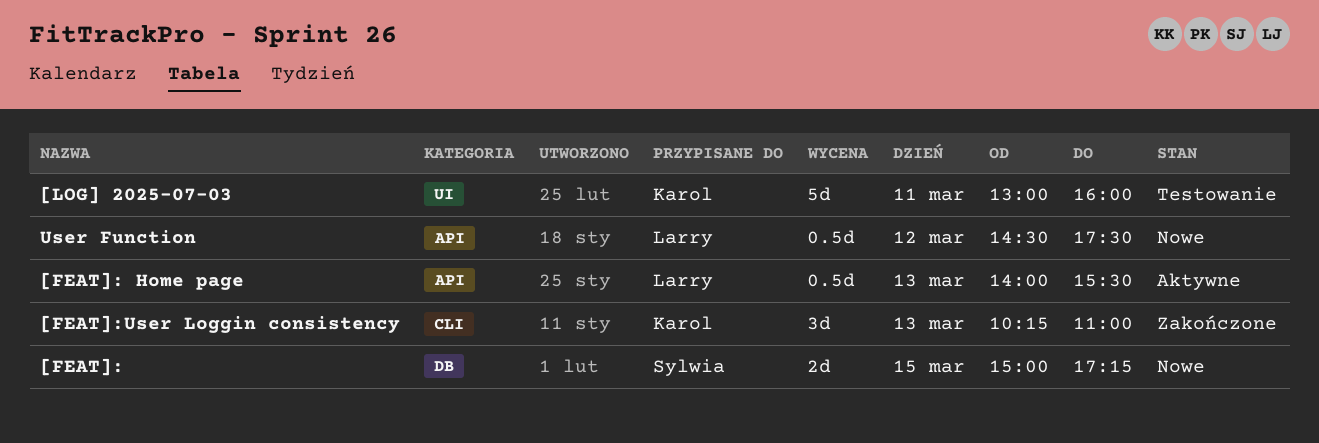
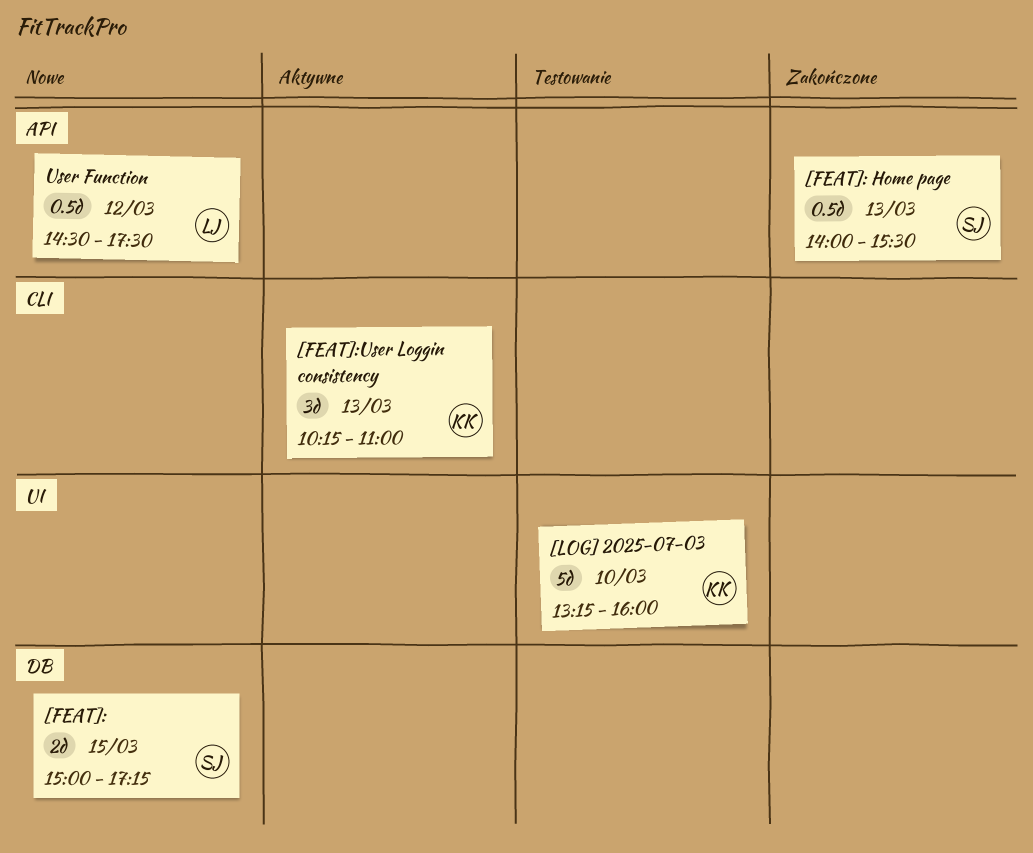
[FEAT]: Home page, status: Aktywne -> Zakończone
[FEAT]: Home page, owner: Larry -> Sylwia
[FEAT]:User Loggin consistency, status: Zakończone -> Aktywne
[LOG] 2025-07-03, day: Mar 11 -> Mar 10
[LOG] 2025-07-03, begins: 13:00 -> 13:15

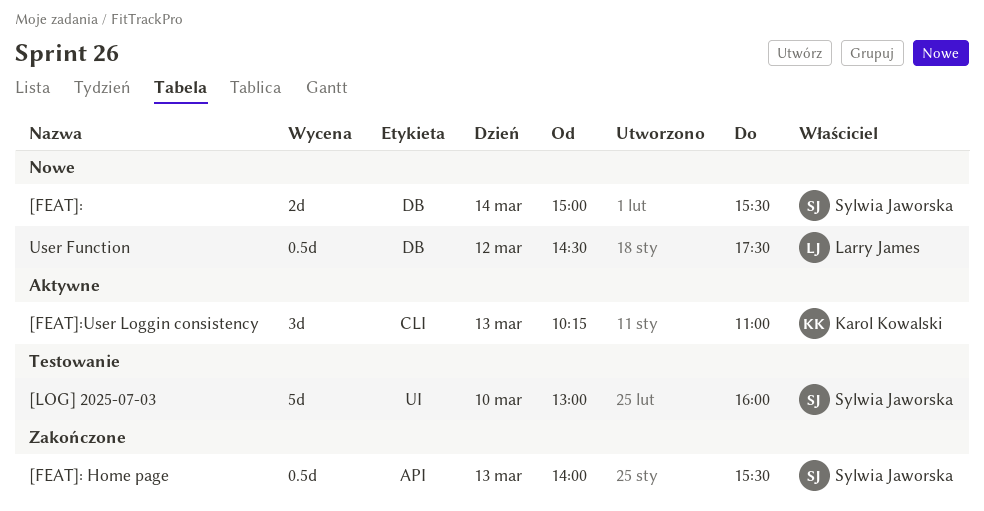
[FEAT]:, day: Mar 15 -> Mar 14
[FEAT]:, ends: 17:15 -> 15:30
[LOG] 2025-07-03, owner: Karol Kowalski -> Sylwia Jaworska
[LOG] 2025-07-03, begins: 13:15 -> 13:00
User Function, label: API -> DB

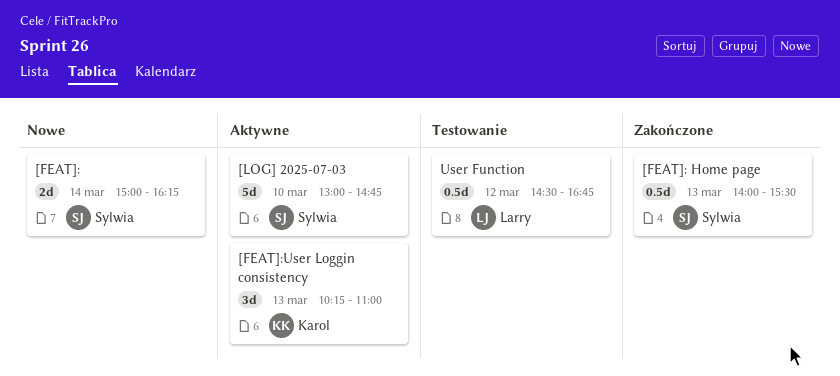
[FEAT]:, ends: 15:30 -> 16:15
[LOG] 2025-07-03, status: Testowanie -> Aktywne
[LOG] 2025-07-03, ends: 16:00 -> 14:45
User Function, status: Nowe -> Testowanie
User Function, ends: 17:30 -> 16:45

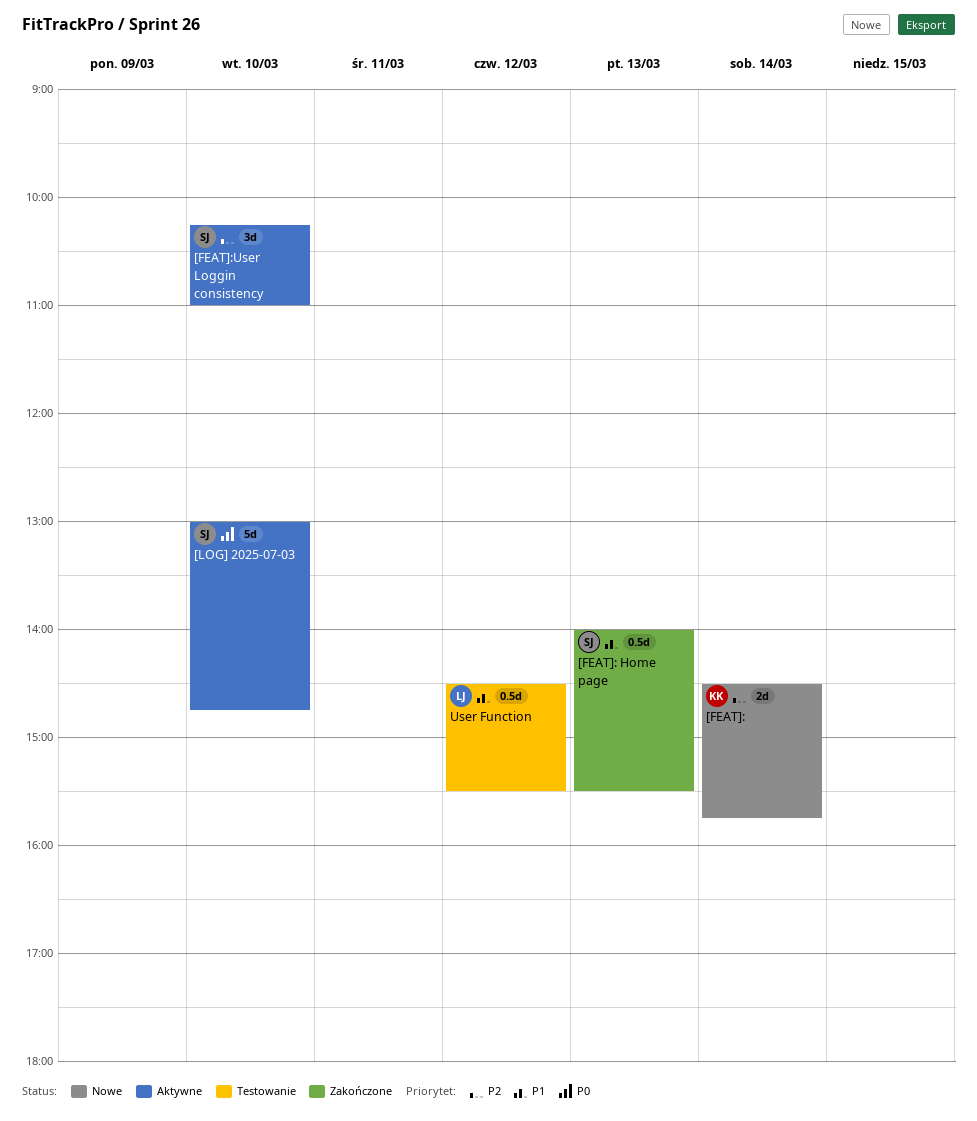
[FEAT]:, owner: Sylwia -> Karol
[FEAT]:, begins: 15:00 -> 14:30
[FEAT]:, ends: 16:15 -> 15:45
[FEAT]:User Loggin consistency, owner: Karol -> Sylwia
[FEAT]:User Loggin consistency, day: Mar 13 -> Mar 10
User Function, ends: 16:45 -> 15:30

